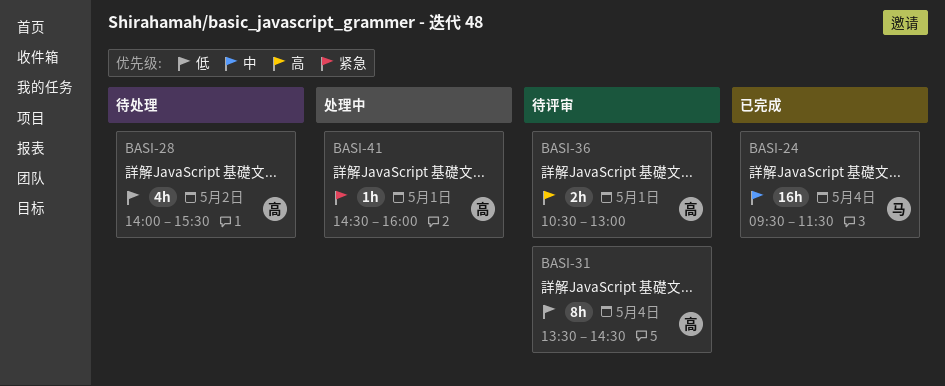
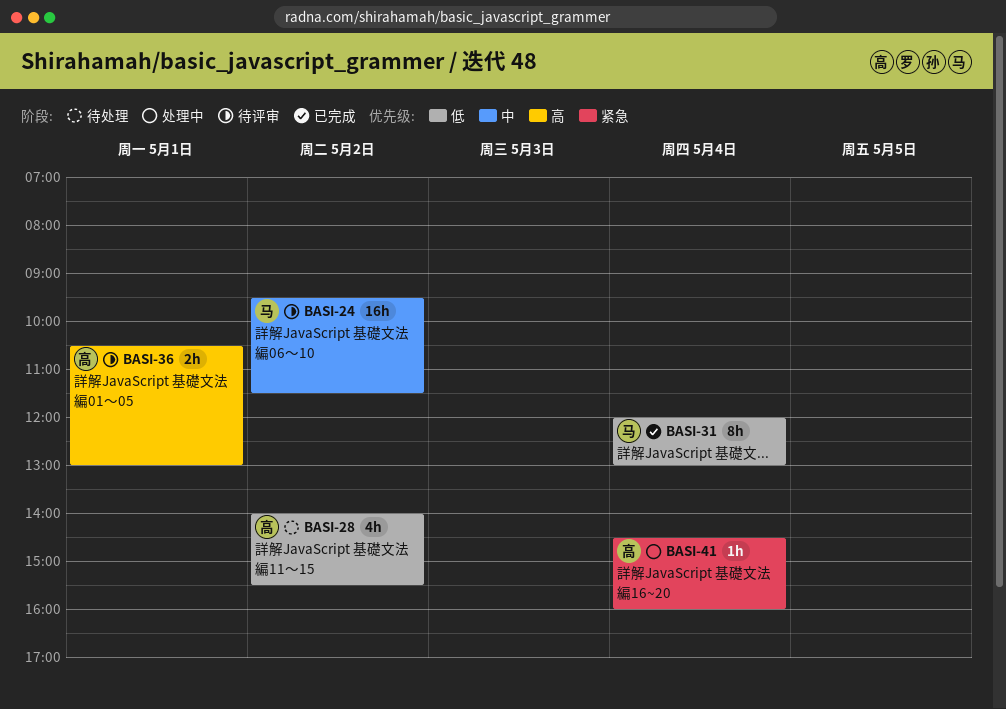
BASI-24, status: 已完成 -> 待评审
BASI-24, day: May 4 -> May 2
BASI-31, status: 待评审 -> 已完成
BASI-31, owner: 高 -> 马
BASI-31, begins: 13:30 -> 12:00
BASI-31, ends: 14:30 -> 13:00
BASI-41, day: May 1 -> May 4

